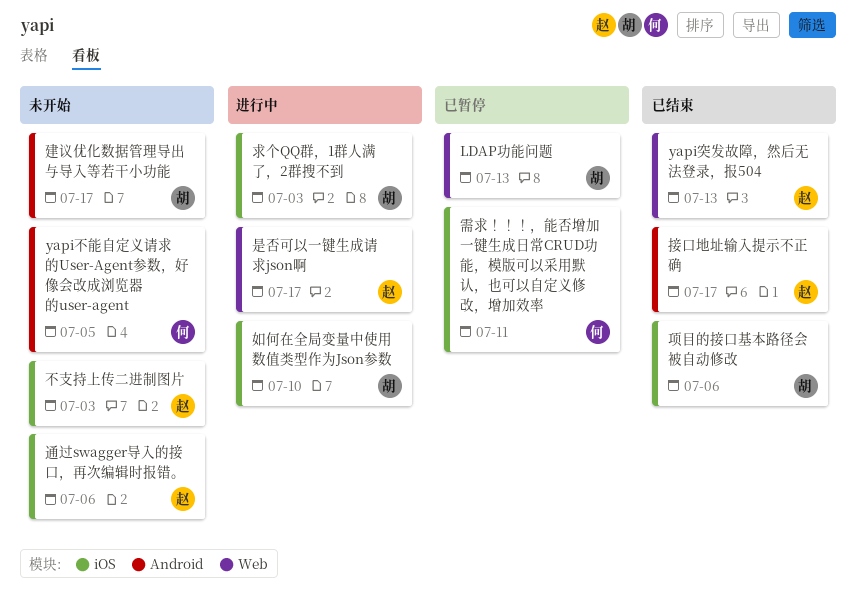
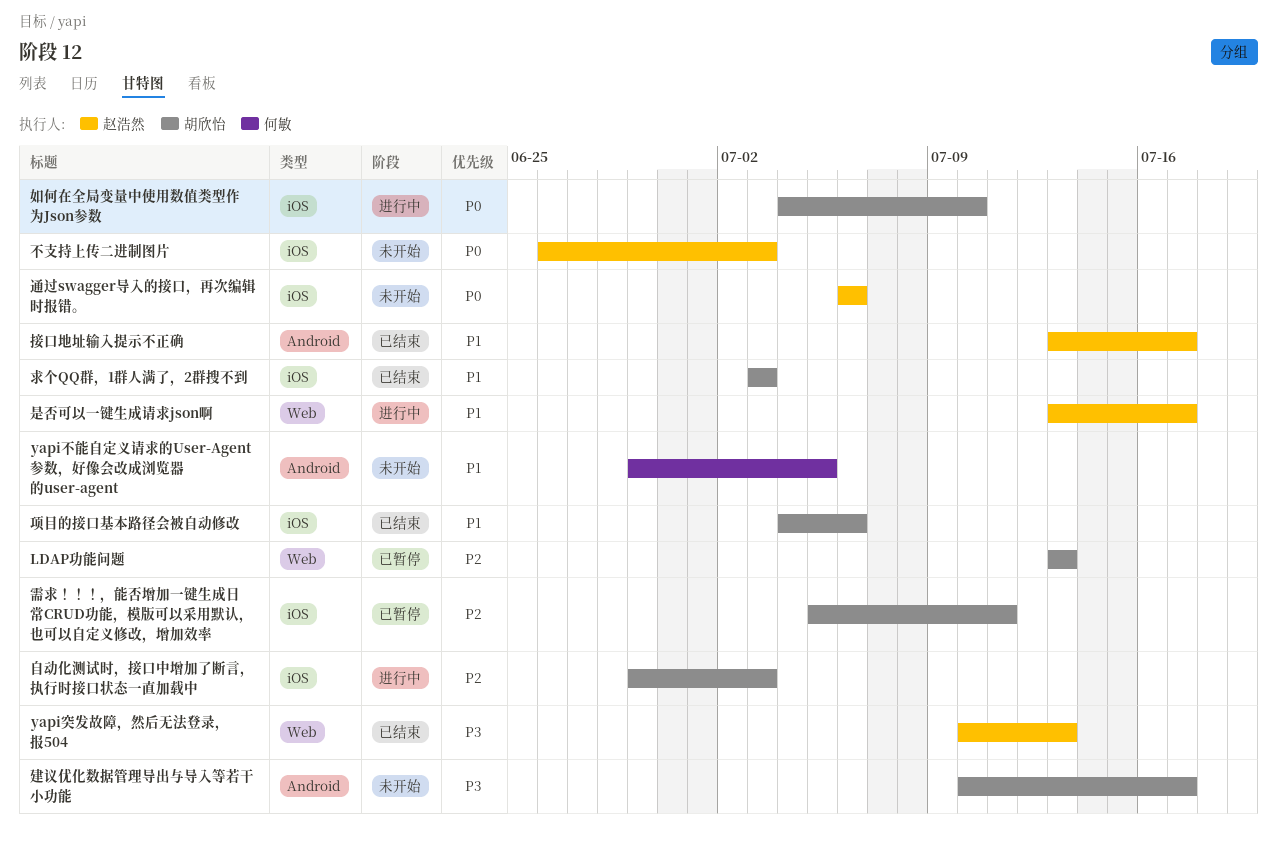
求个QQ群，1群人满了，2群搜不到, status: 进行中 -> 已结束
自动化测试时，接口中增加了断言，执行时接口状态一直加载中: none -> present
需求！！！，能否增加一键生成日常CRUD功能，模版可以采用默认，也可以自定义修改，增加效率, owner: 何敏 -> 胡欣怡

